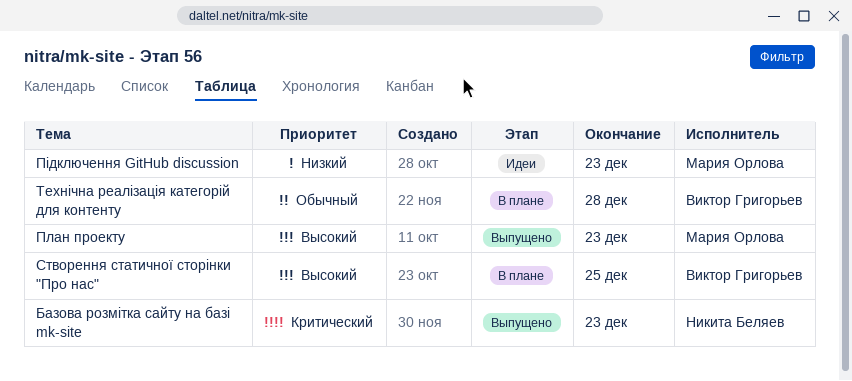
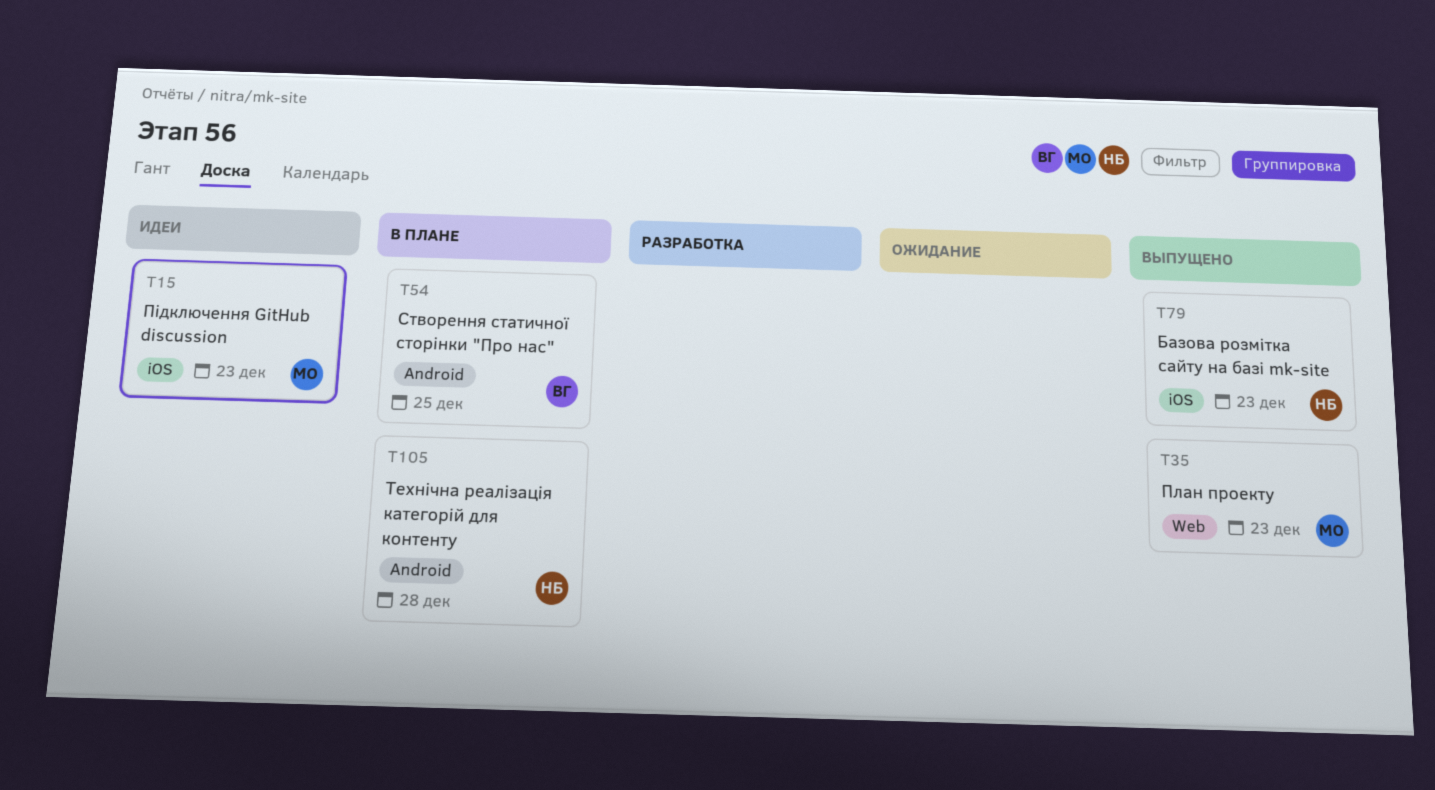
Технічна реалізація категорій для контенту, owner: Виктор Григорьев -> Никита Беляев

